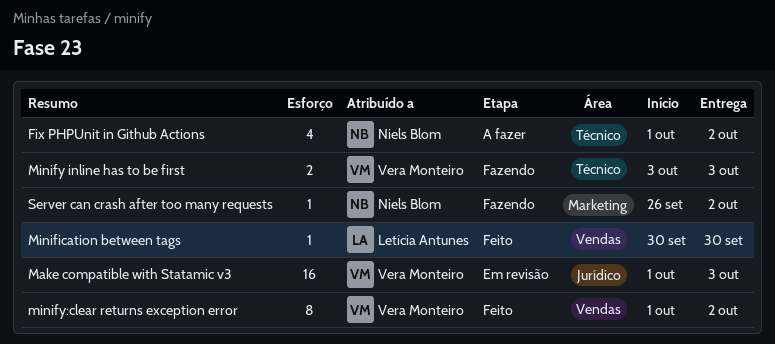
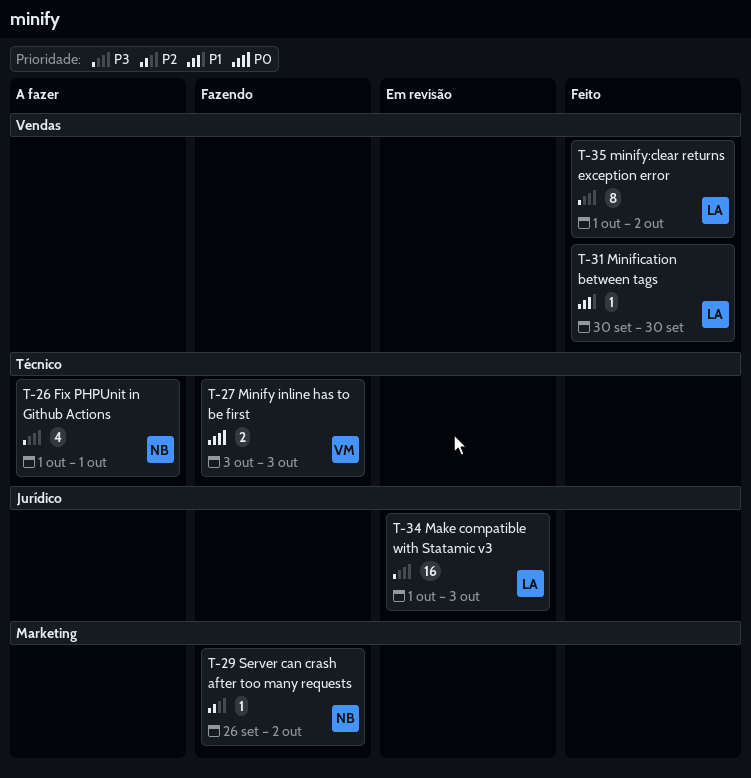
Fix PHPUnit in Github Actions, due: Oct 2 -> Oct 1
Make compatible with Statamic v3, owner: Vera Monteiro -> Letícia Antunes
minify:clear returns exception error, owner: Vera Monteiro -> Letícia Antunes

